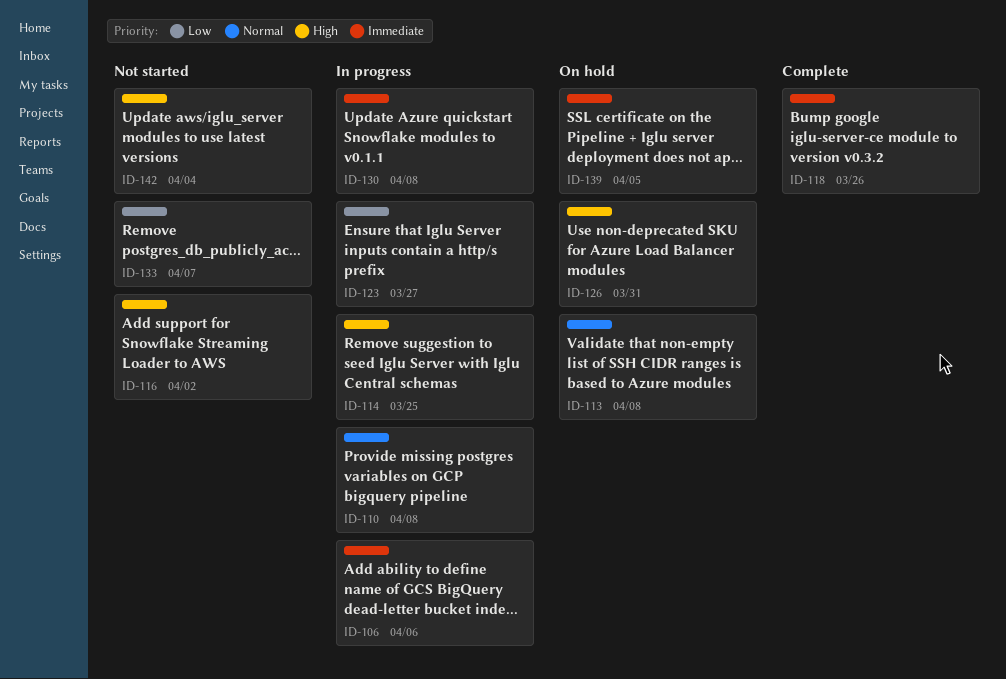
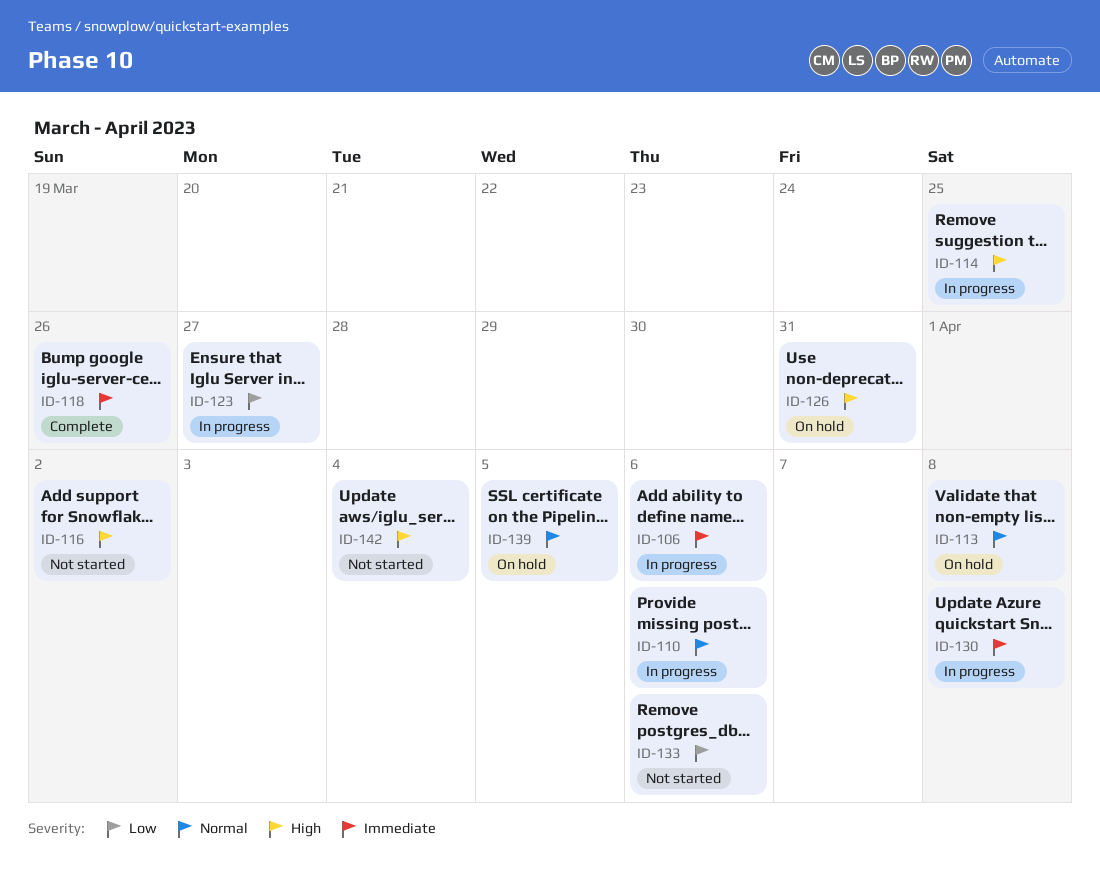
ID-110, due: Apr 8 -> Apr 6
ID-133, due: Apr 7 -> Apr 6
ID-139, priority: Immediate -> Normal

